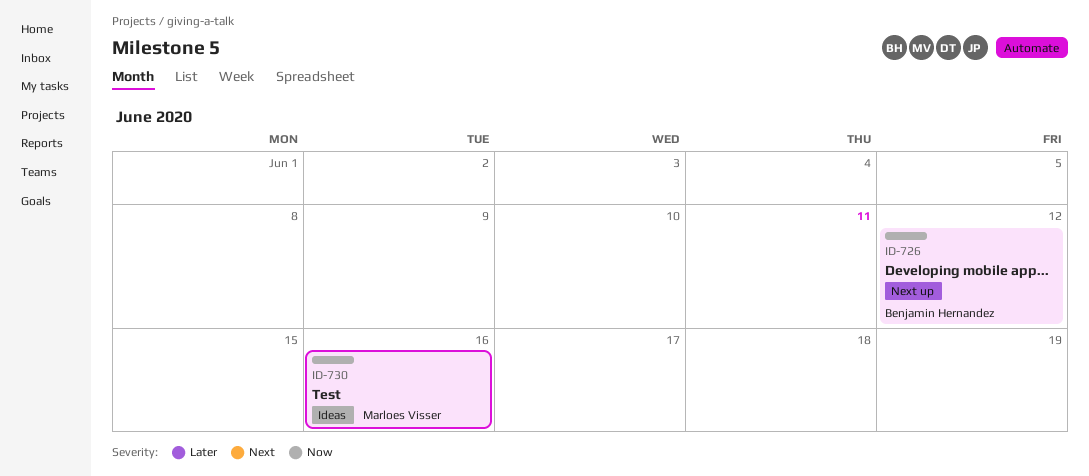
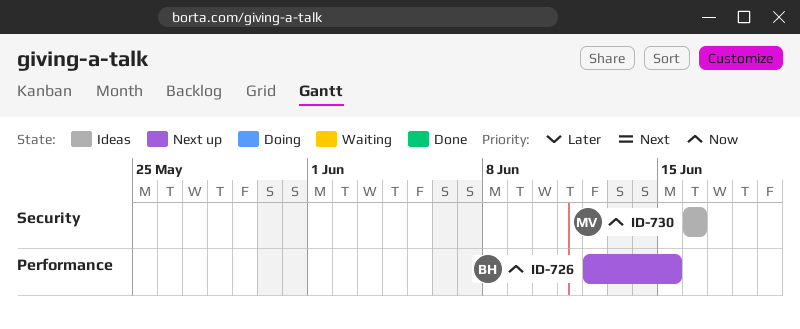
ID-726, due: Jun 12 -> Jun 15

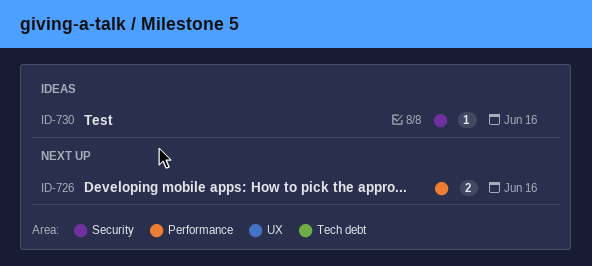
ID-726, due: Jun 15 -> Jun 16

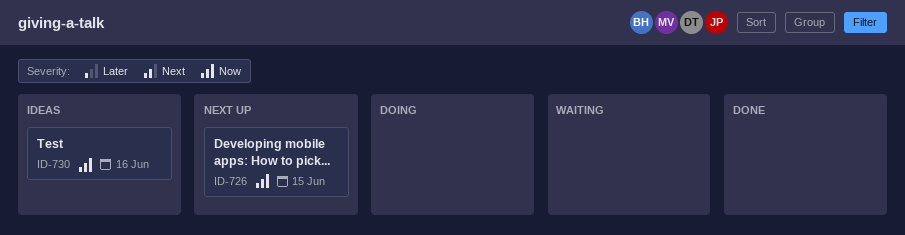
ID-726, due: Jun 16 -> Jun 15

